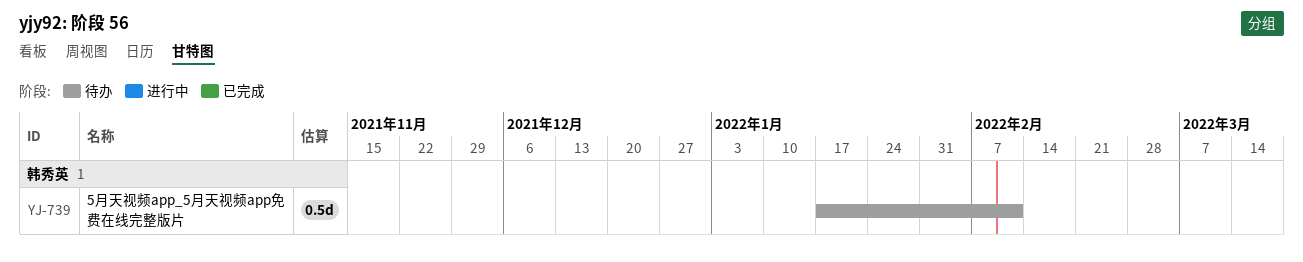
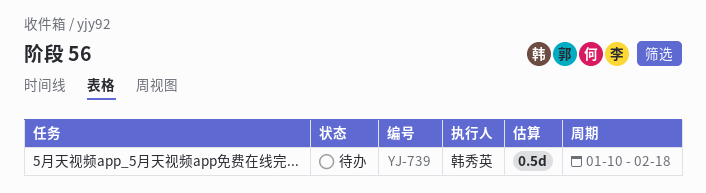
YJ-739, start: Jan 17 -> Jan 10
YJ-739, due: Feb 11 -> Feb 18

